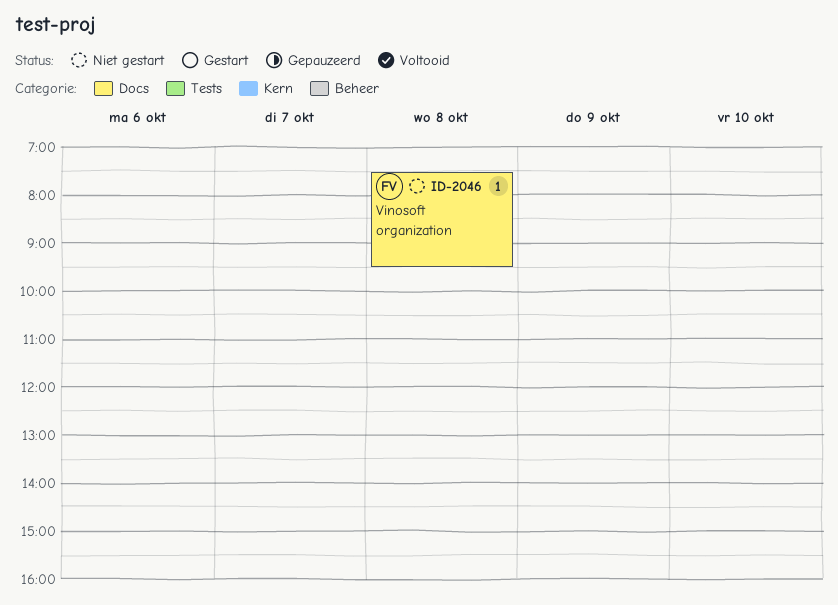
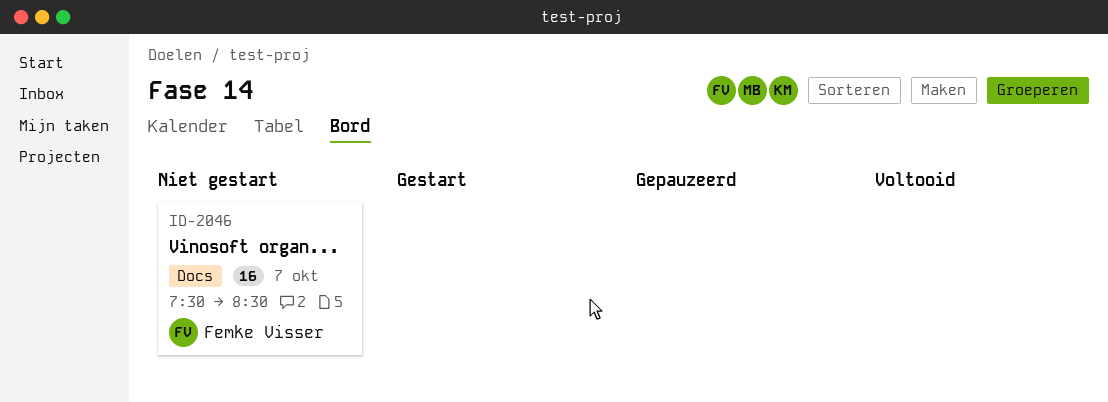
ID-2046, estimate: 1 -> 16
ID-2046, day: Oct 8 -> Oct 7
ID-2046, ends: 09:30 -> 08:30

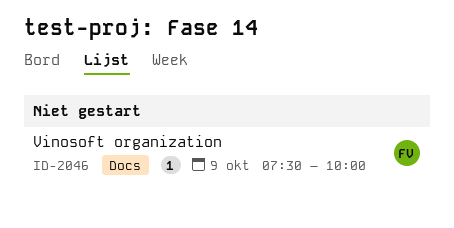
ID-2046, estimate: 16 -> 1
ID-2046, day: Oct 7 -> Oct 9
ID-2046, ends: 08:30 -> 10:00

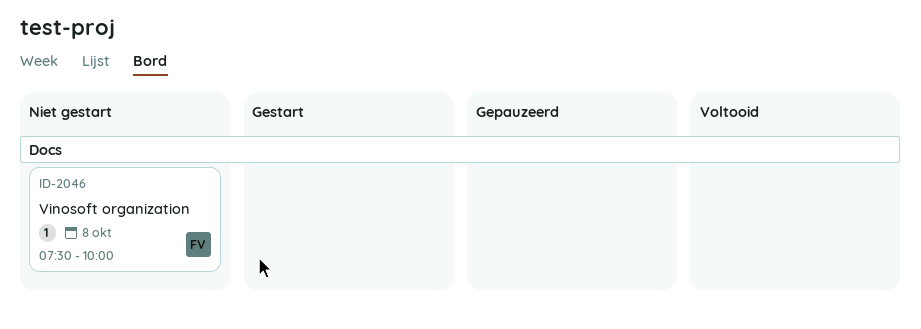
ID-2046, day: Oct 9 -> Oct 8

